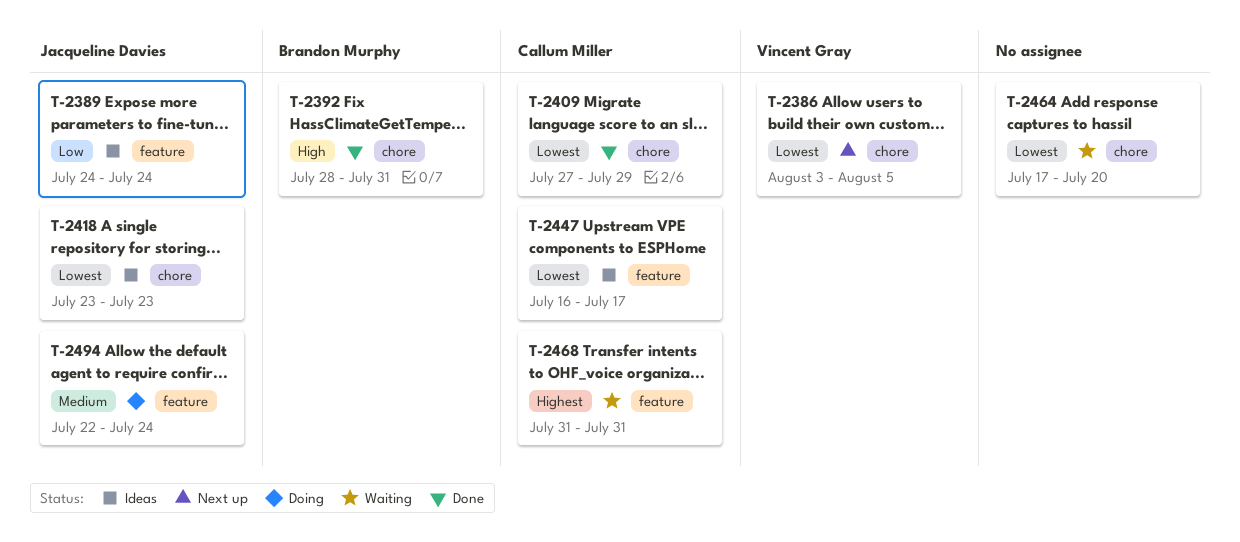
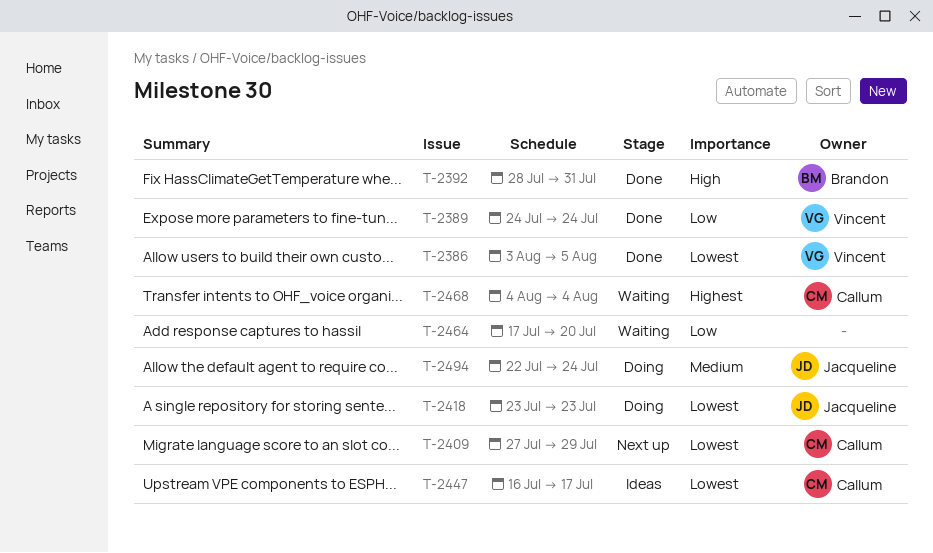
T-2386, status: Next up -> Done
T-2389, status: Ideas -> Done
T-2389, owner: Jacqueline Davies -> Vincent Gray
T-2409, status: Done -> Next up
T-2418, status: Ideas -> Doing
T-2464, priority: Lowest -> Low
T-2468, start: Jul 31 -> Aug 4
T-2468, due: Jul 31 -> Aug 4

